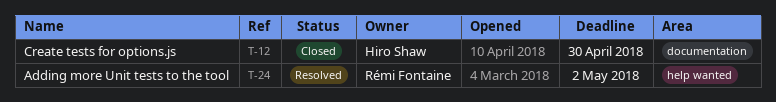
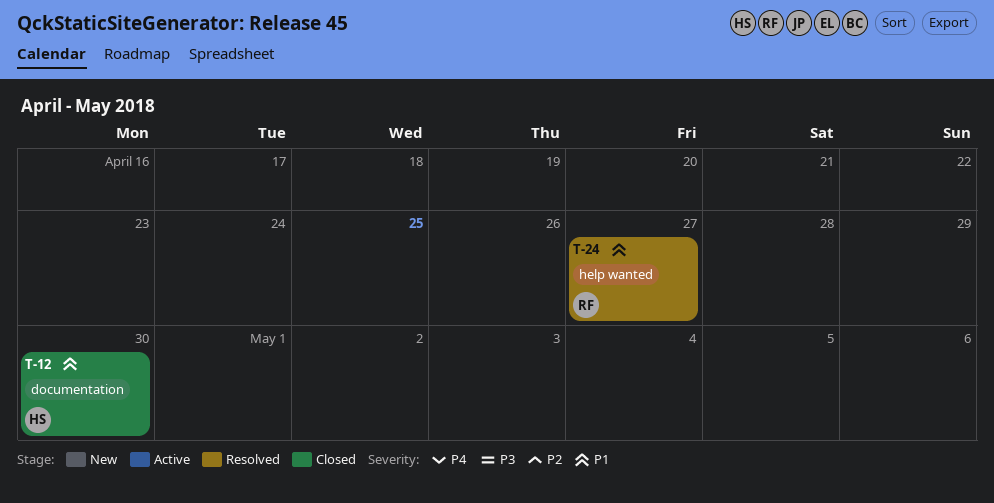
T-24, due: May 2 -> Apr 27

